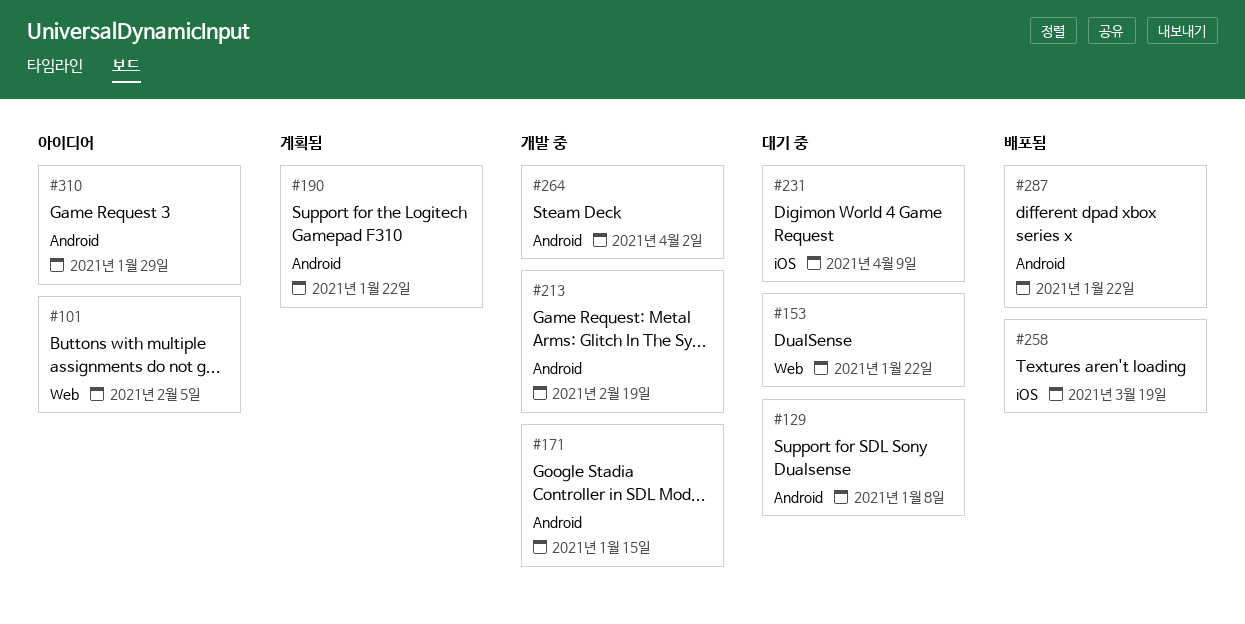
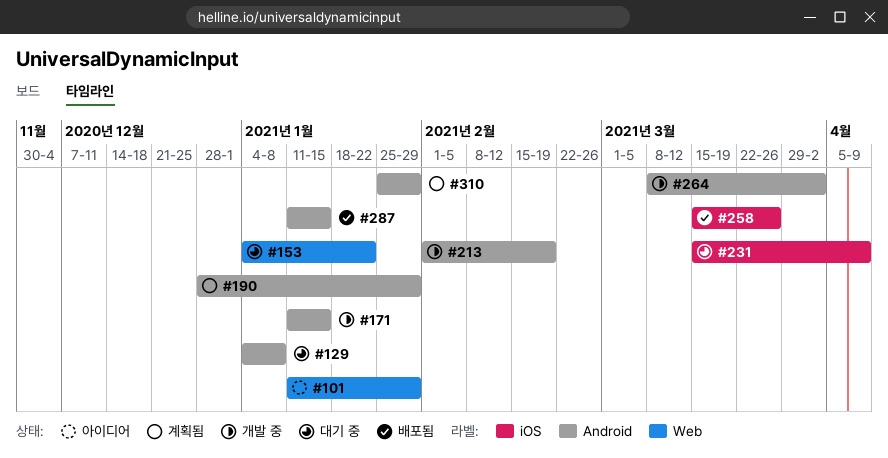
#101, due: Feb 5 -> Jan 29
#190, due: Jan 22 -> Jan 29
#258, due: Mar 19 -> Mar 26
#287, due: Jan 22 -> Jan 15
#310, status: 아이디어 -> 계획됨

